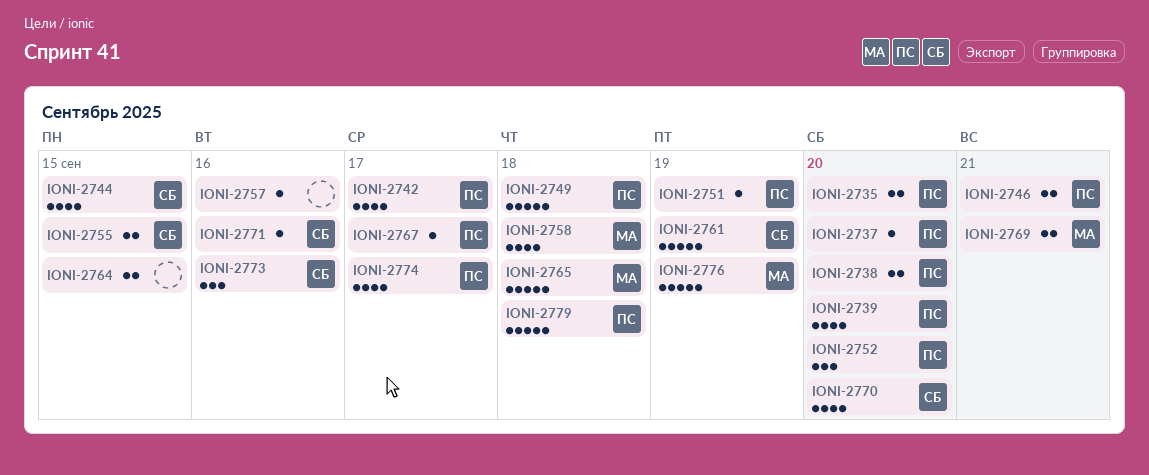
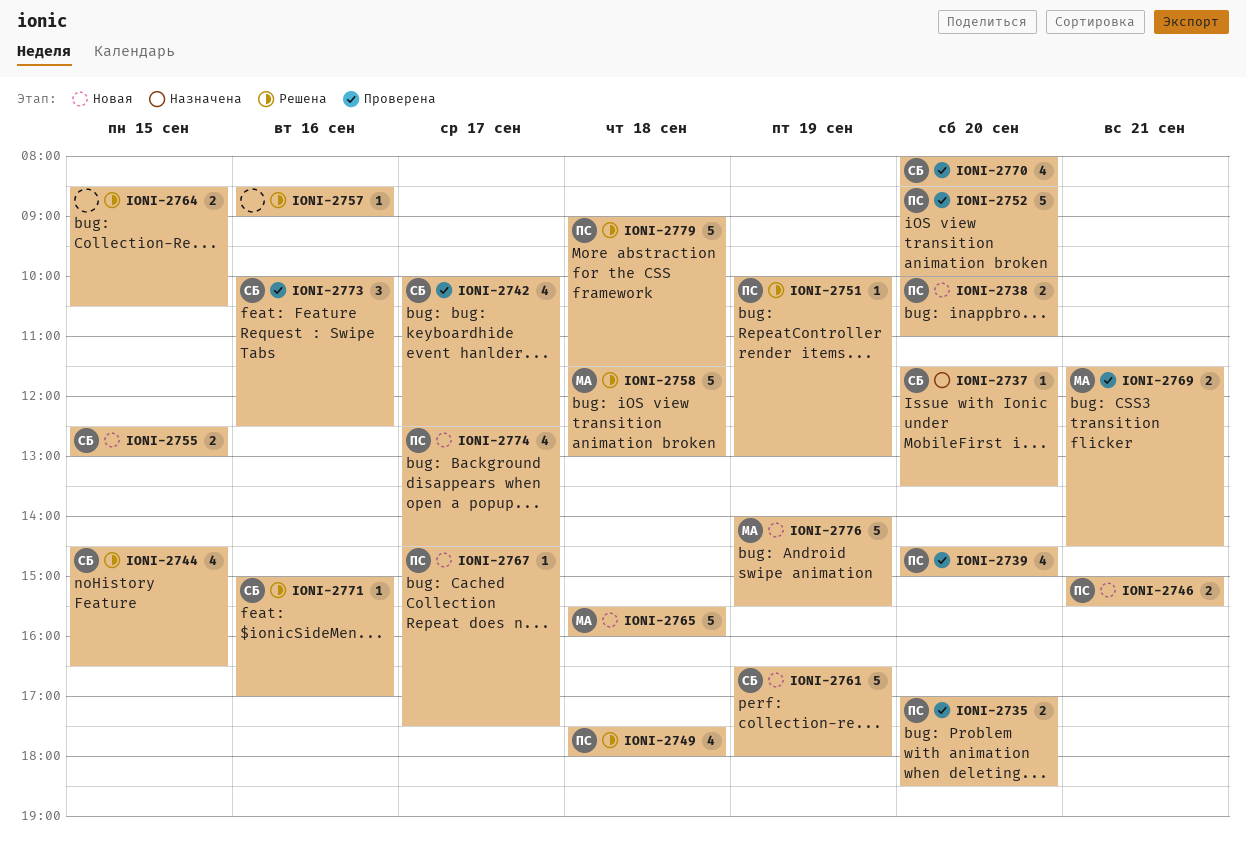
IONI-2737, owner: ПС -> СБ
IONI-2742, owner: ПС -> СБ
IONI-2749, estimate: 5 -> 4
IONI-2752, estimate: 3 -> 5
IONI-2758, estimate: 4 -> 5

